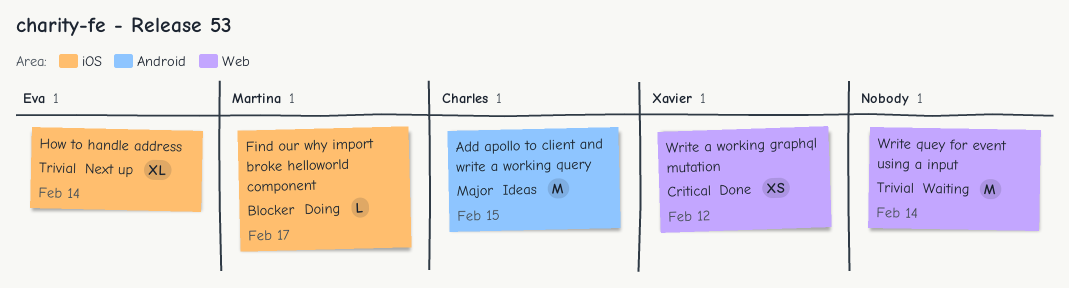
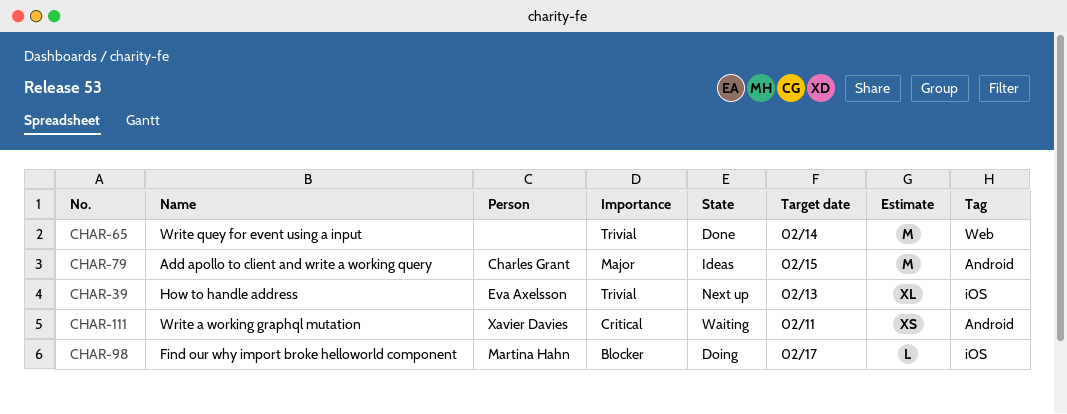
How to handle address, due: Feb 14 -> Feb 13
Write a working graphql mutation, status: Done -> Waiting
Write a working graphql mutation, label: Web -> Android
Write a working graphql mutation, due: Feb 12 -> Feb 11
Write quey for event using a input, status: Waiting -> Done

